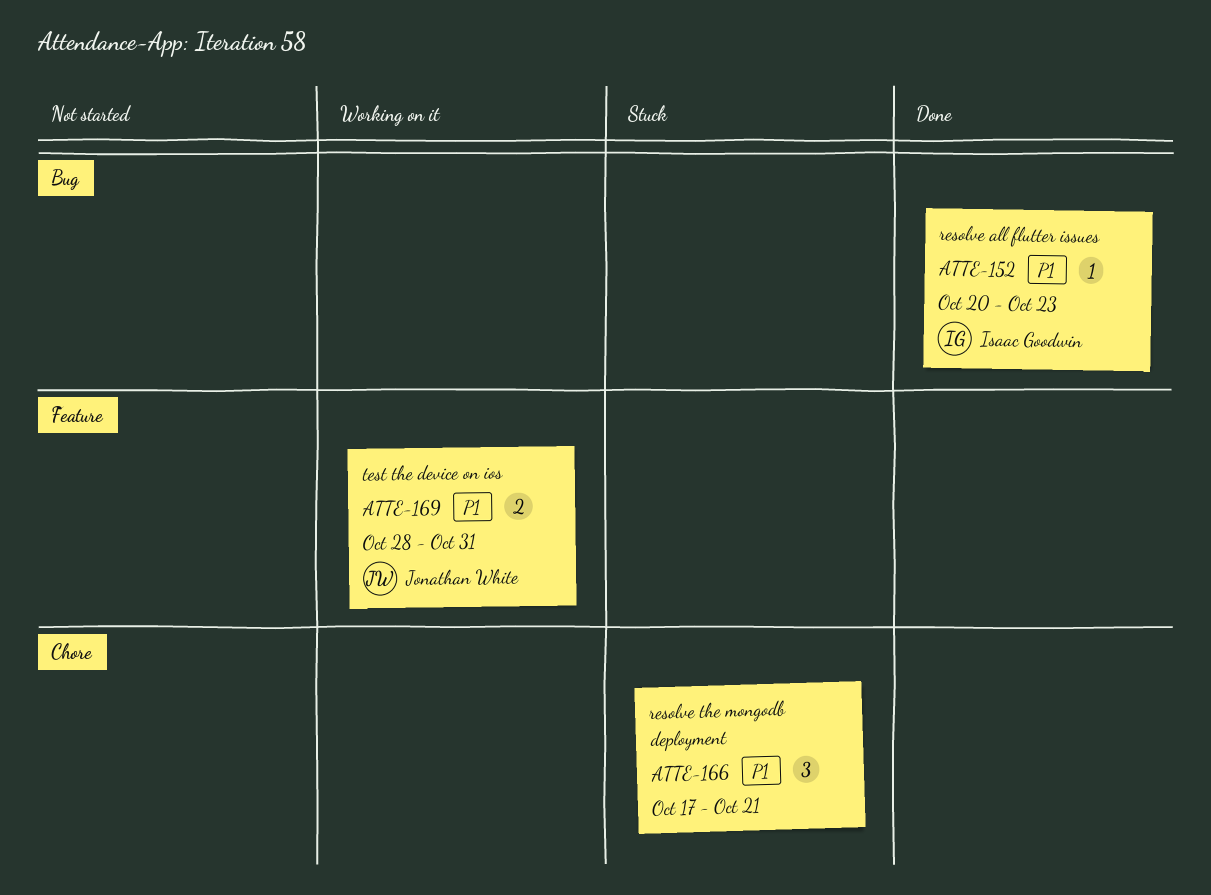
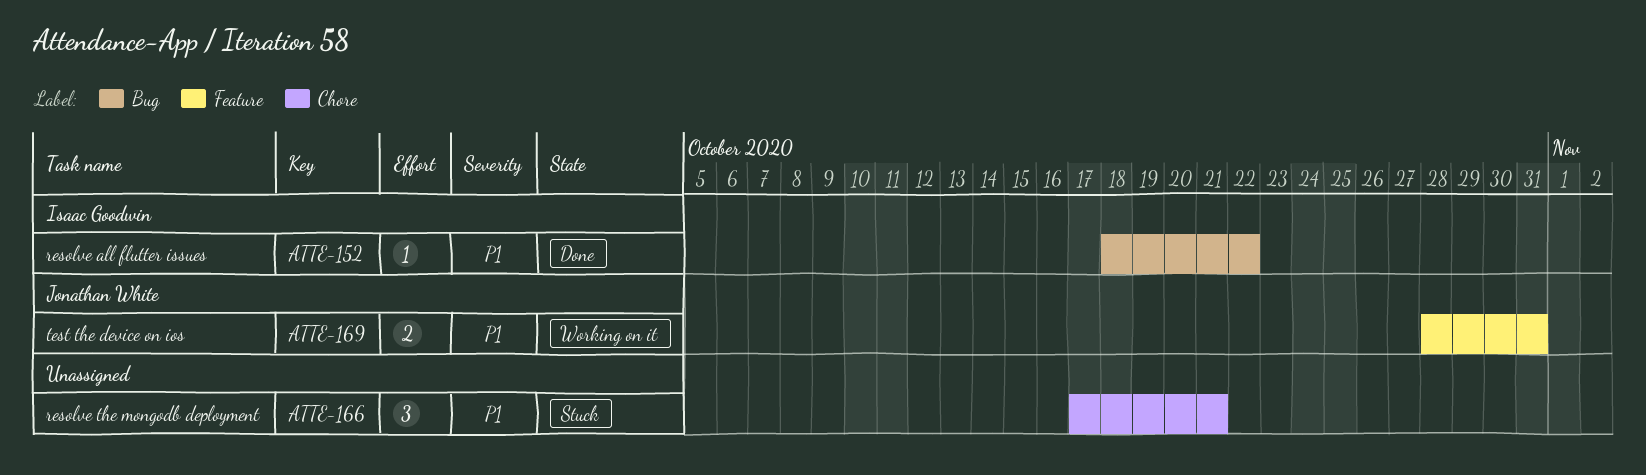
ATTE-152, start: Oct 20 -> Oct 18
ATTE-152, due: Oct 23 -> Oct 22

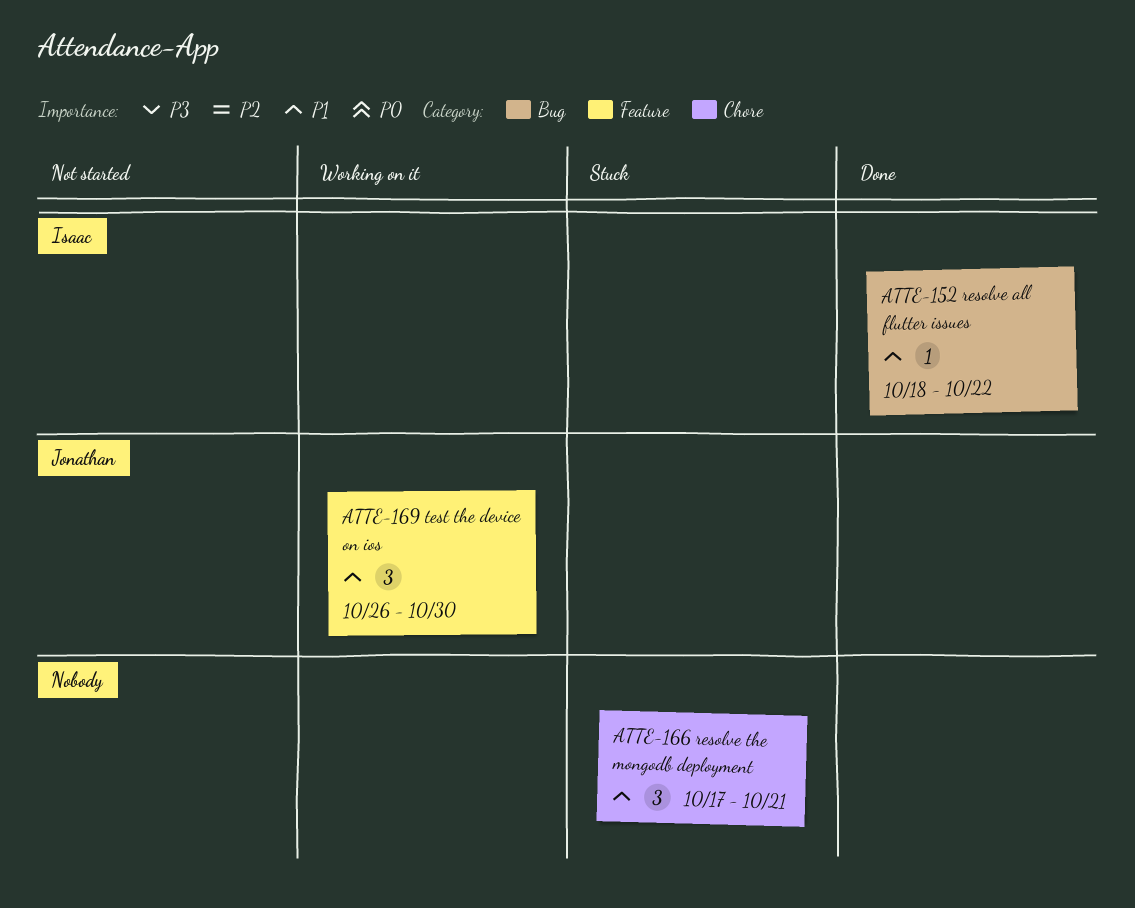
ATTE-169, estimate: 2 -> 3
ATTE-169, start: Oct 28 -> Oct 26
ATTE-169, due: Oct 31 -> Oct 30

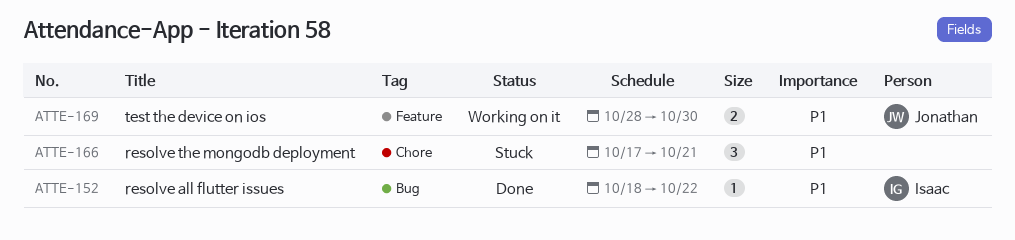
ATTE-169, estimate: 3 -> 2
ATTE-169, start: Oct 26 -> Oct 28

